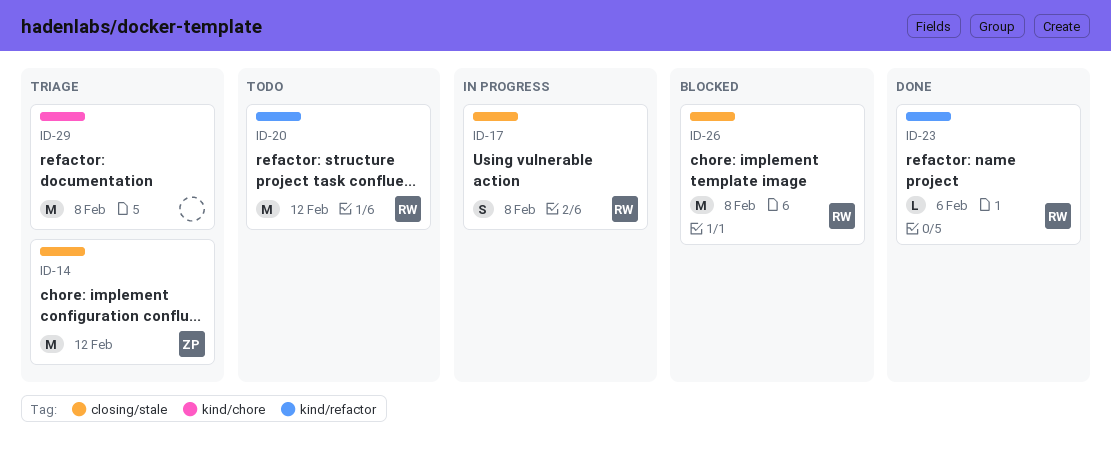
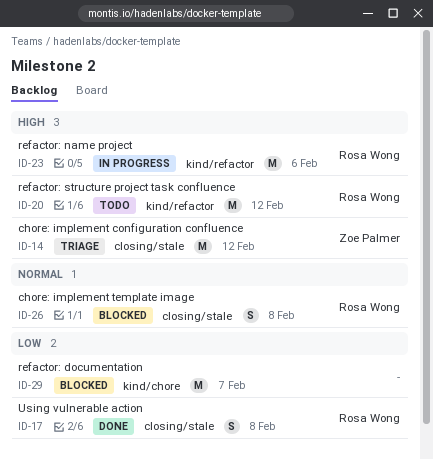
ID-17, status: In progress -> Done
ID-23, status: Done -> In progress
ID-23, estimate: L -> M
ID-26, estimate: M -> S
ID-29, status: Triage -> Blocked
ID-29, due: Feb 8 -> Feb 7

